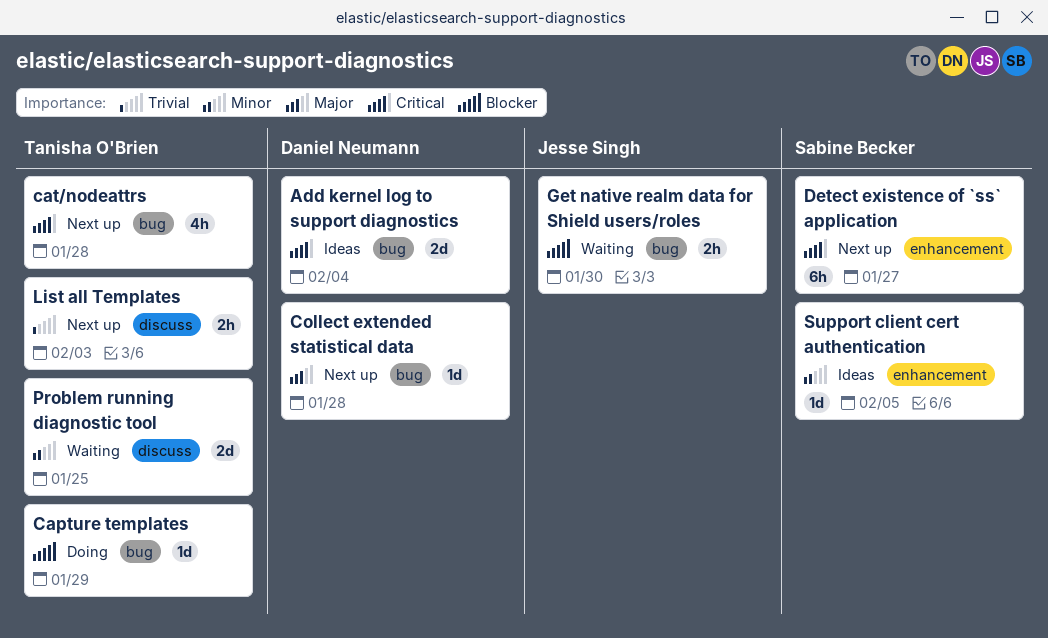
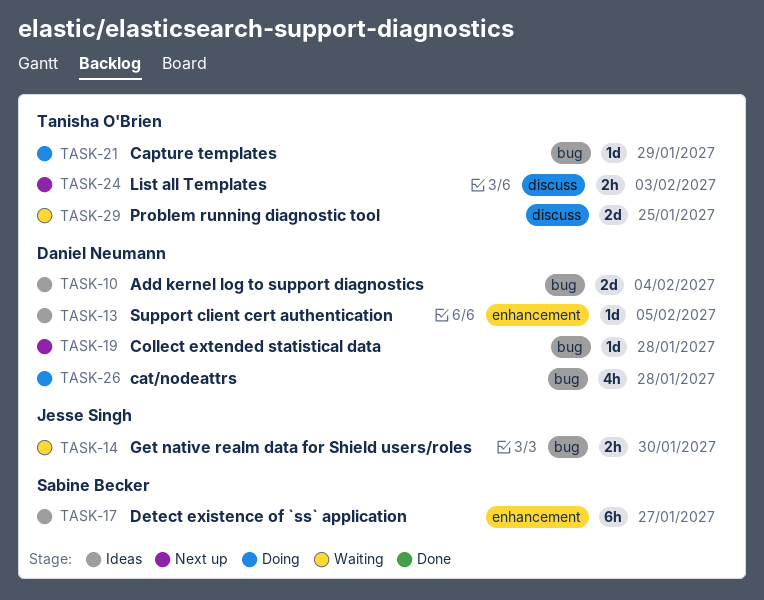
cat/nodeattrs, status: Next up -> Doing
cat/nodeattrs, owner: Tanisha O'Brien -> Daniel Neumann
Detect existence of `ss` application, status: Next up -> Ideas
Support client cert authentication, owner: Sabine Becker -> Daniel Neumann

